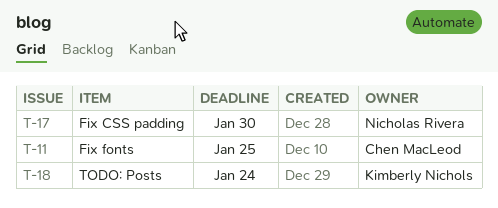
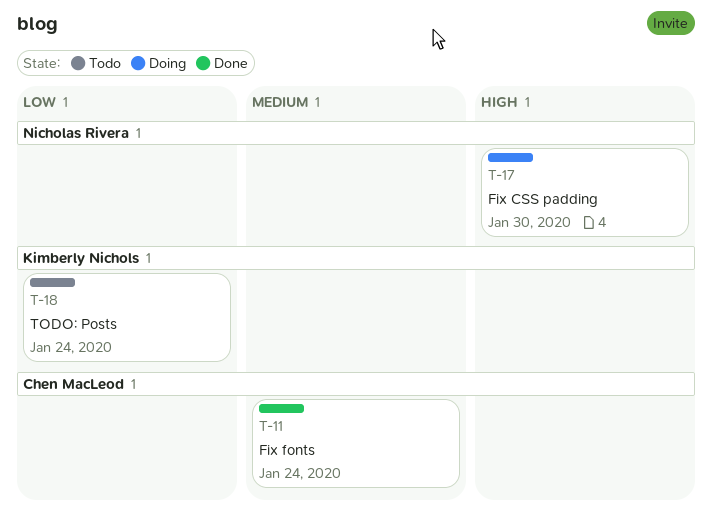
T-11, due: Jan 25 -> Jan 24

